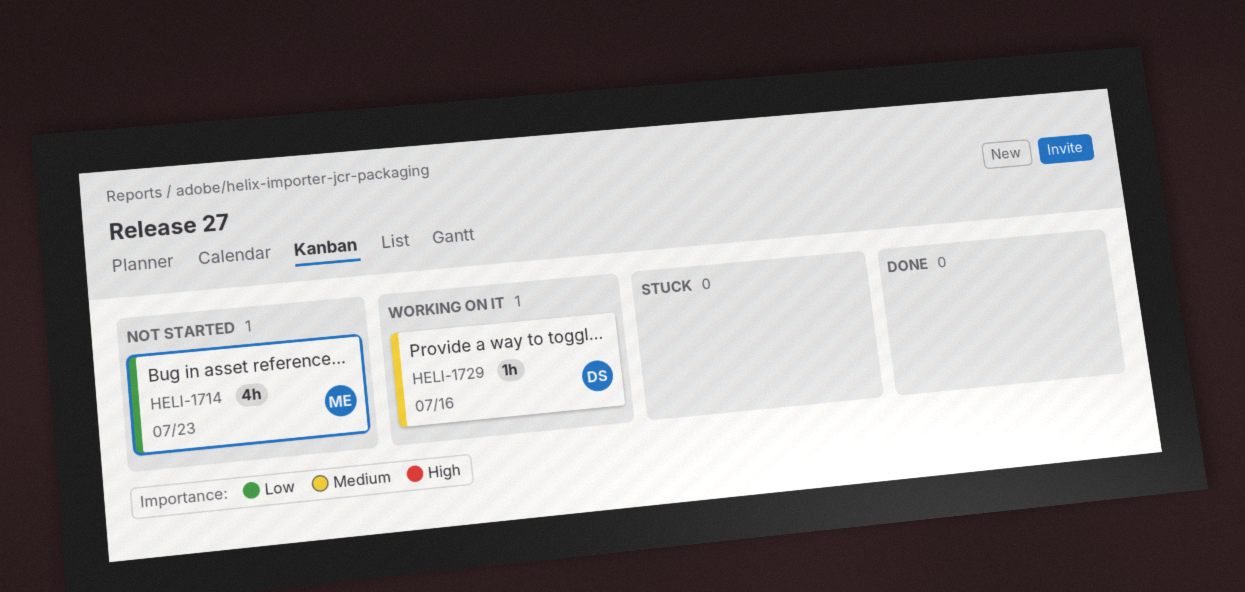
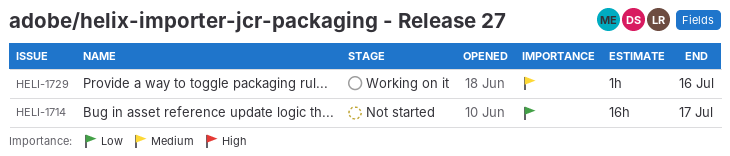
HELI-1714, estimate: 4h -> 16h
HELI-1714, due: Jul 23 -> Jul 17

